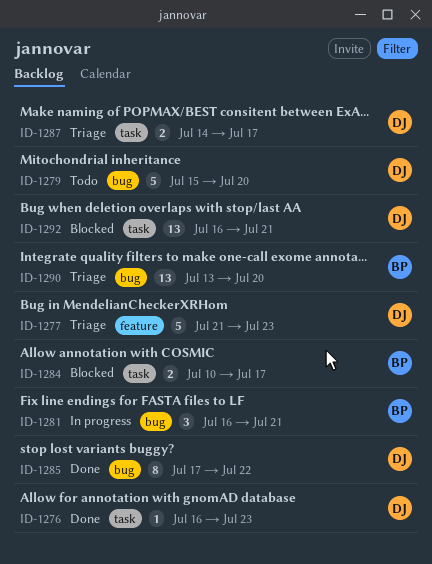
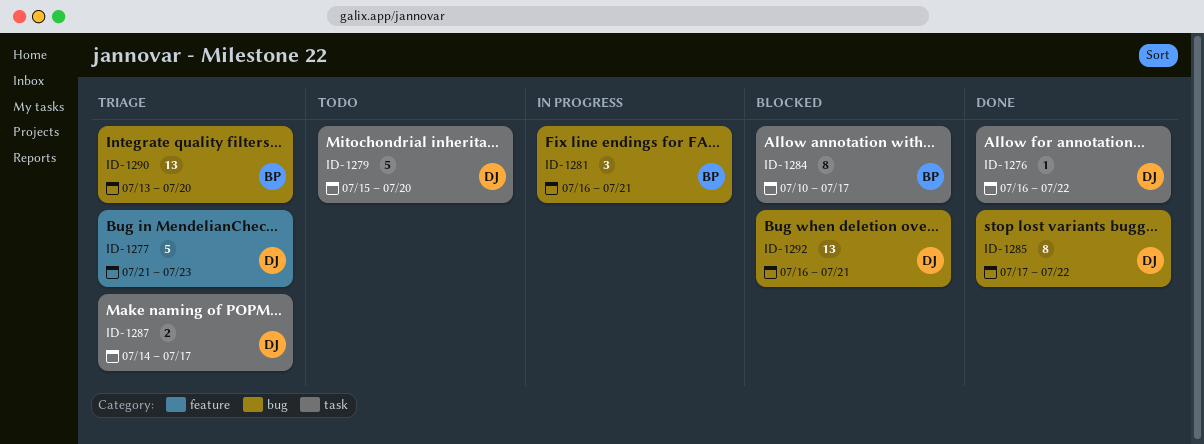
ID-1276, due: Jul 23 -> Jul 22
ID-1279, label: bug -> task
ID-1284, estimate: 2 -> 8
ID-1292, label: task -> bug

